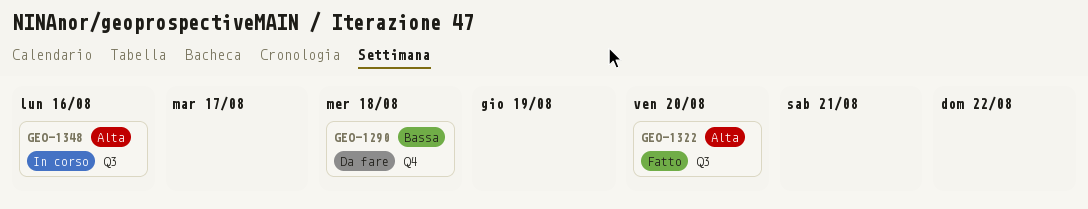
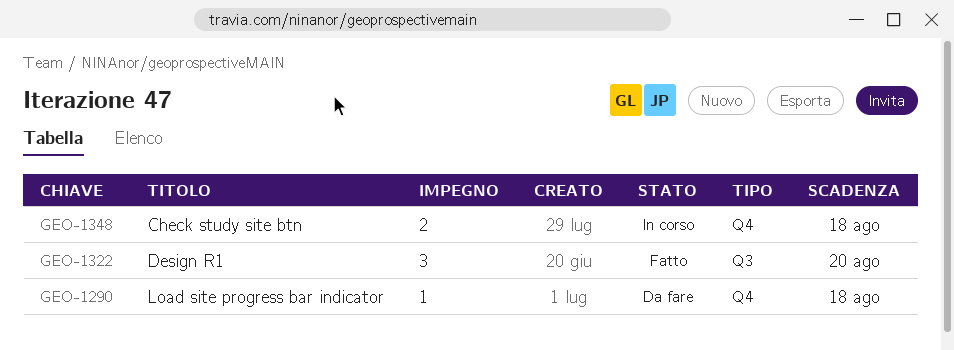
GEO-1348, label: Q3 -> Q4
GEO-1348, due: Aug 16 -> Aug 18

